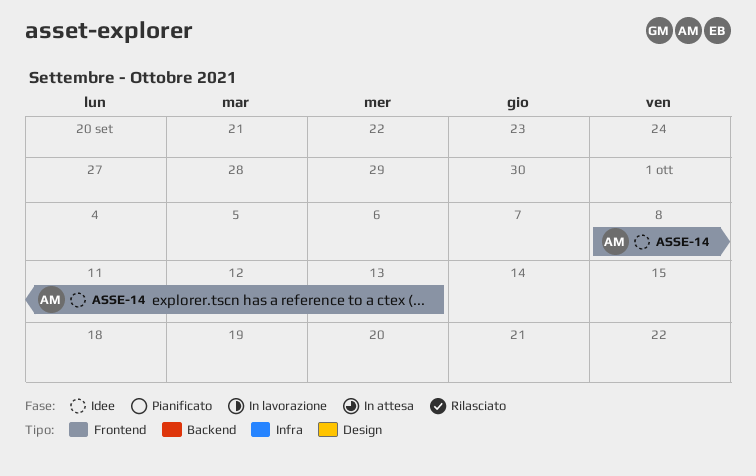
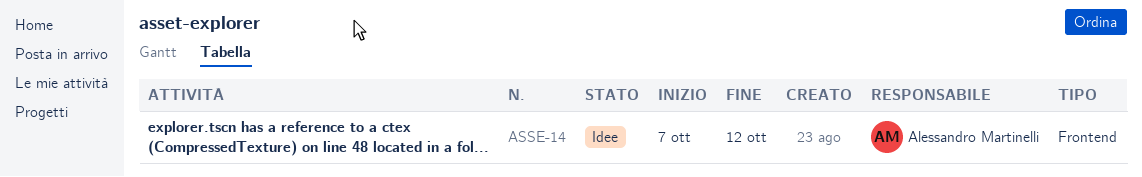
ASSE-14, start: Oct 8 -> Oct 7
ASSE-14, due: Oct 13 -> Oct 12

